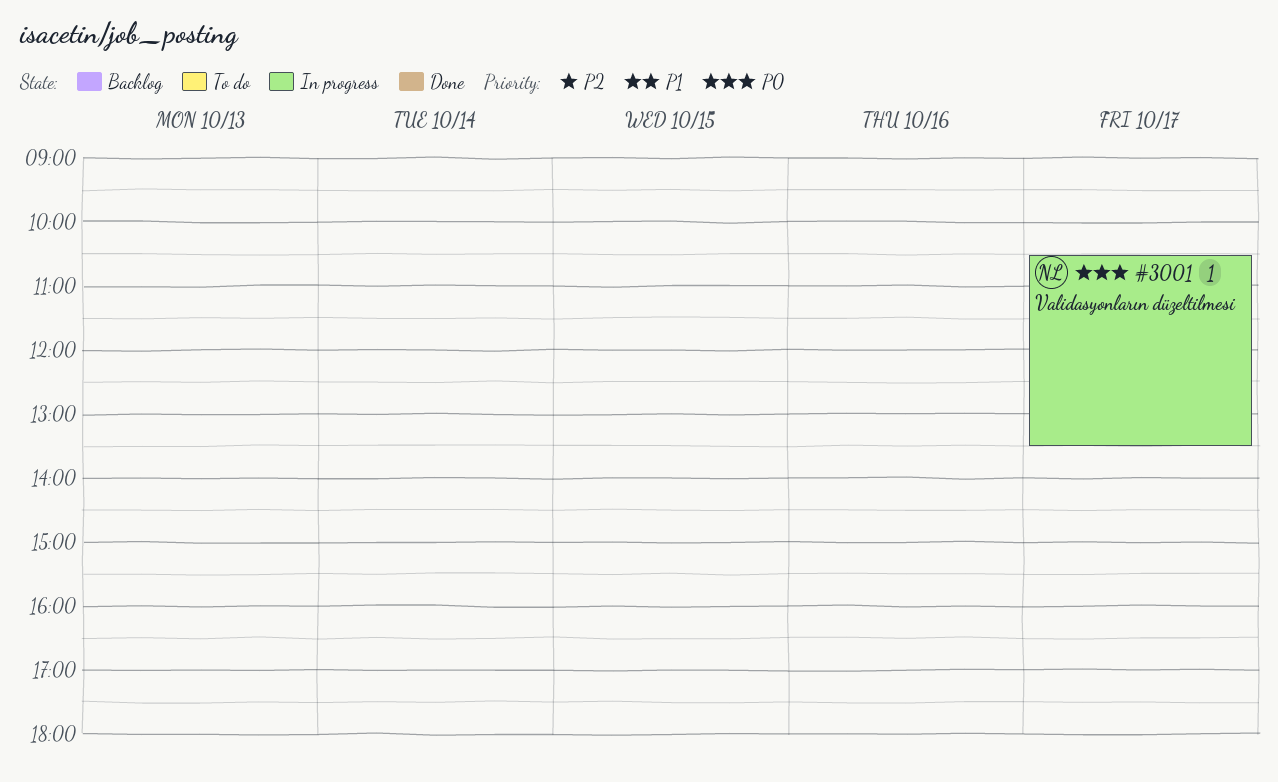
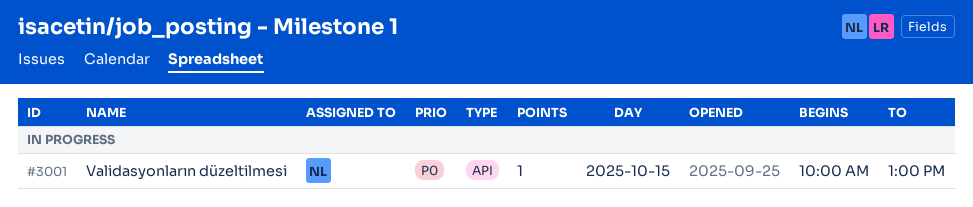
#3001, day: Oct 17 -> Oct 15
#3001, begins: 10:30 -> 10:00
#3001, ends: 13:30 -> 13:00

